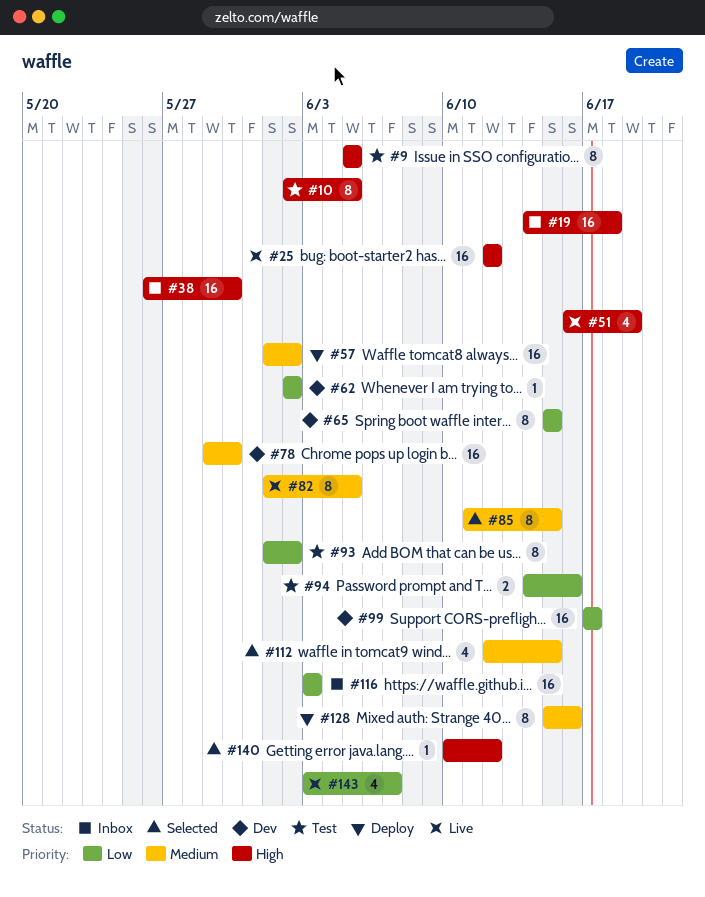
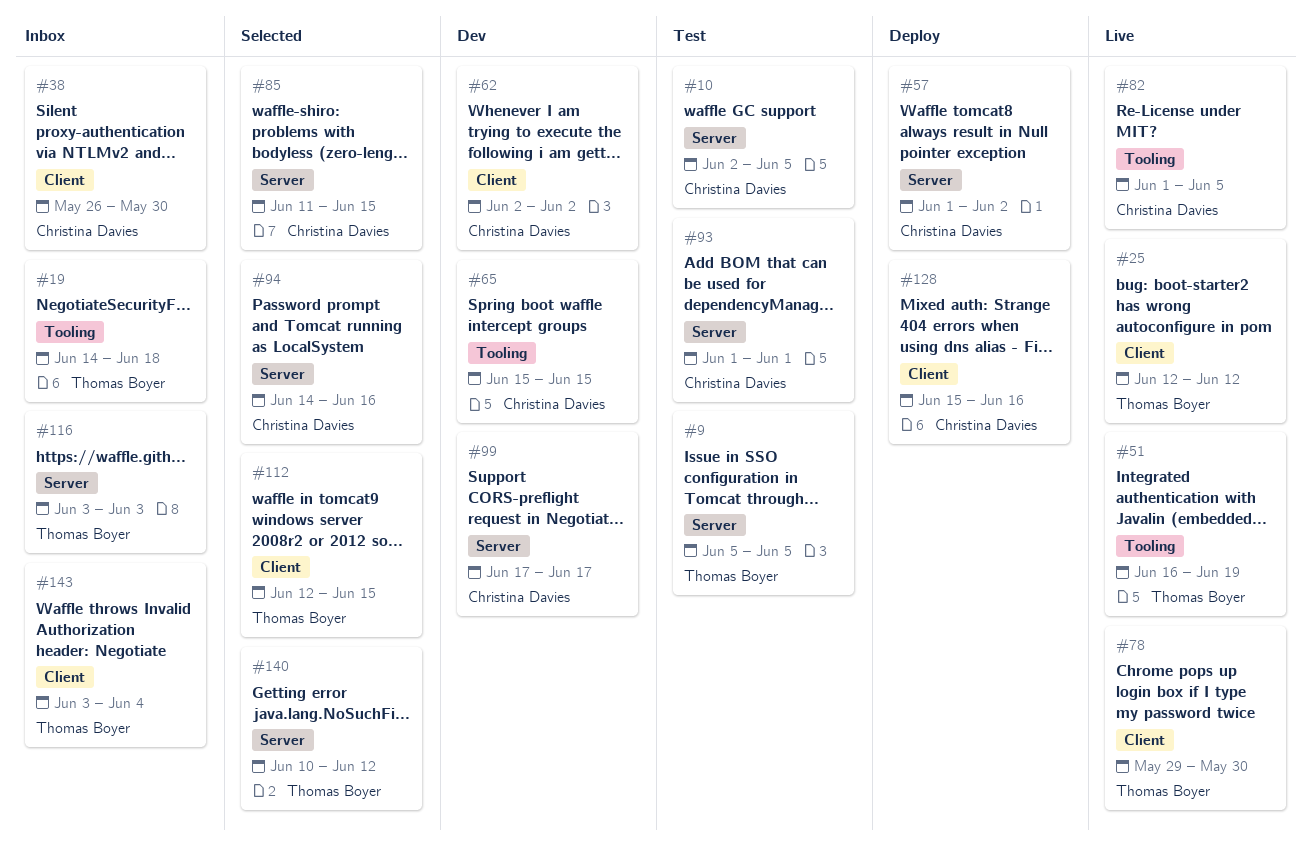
#78, status: Dev -> Live
#93, due: Jun 2 -> Jun 1
#94, status: Test -> Selected
#143, status: Live -> Inbox
#143, due: Jun 7 -> Jun 4

